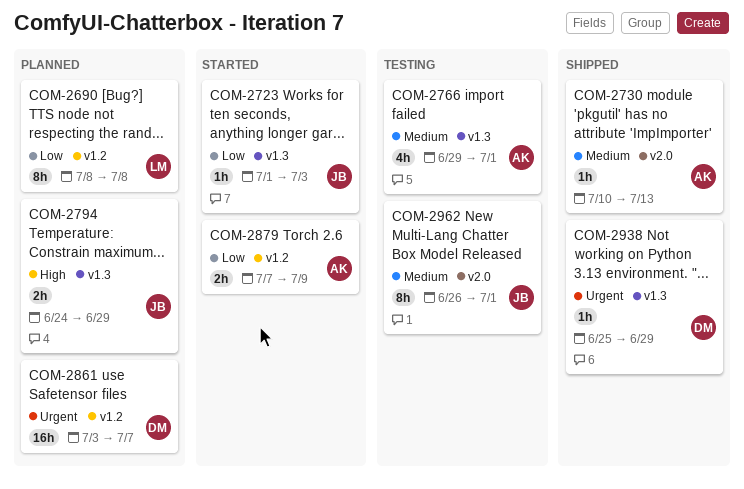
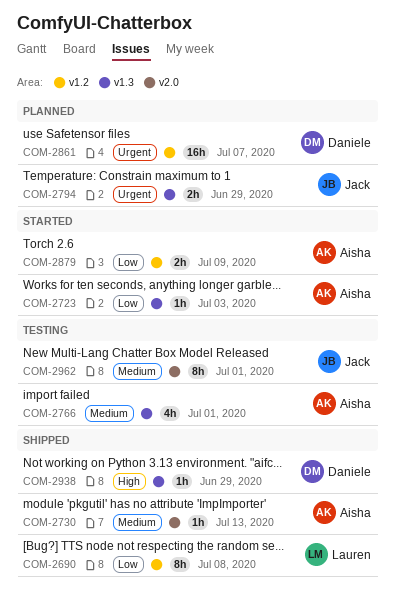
COM-2690, status: Planned -> Shipped
COM-2723, owner: Jack -> Aisha
COM-2794, priority: High -> Urgent
COM-2938, priority: Urgent -> High

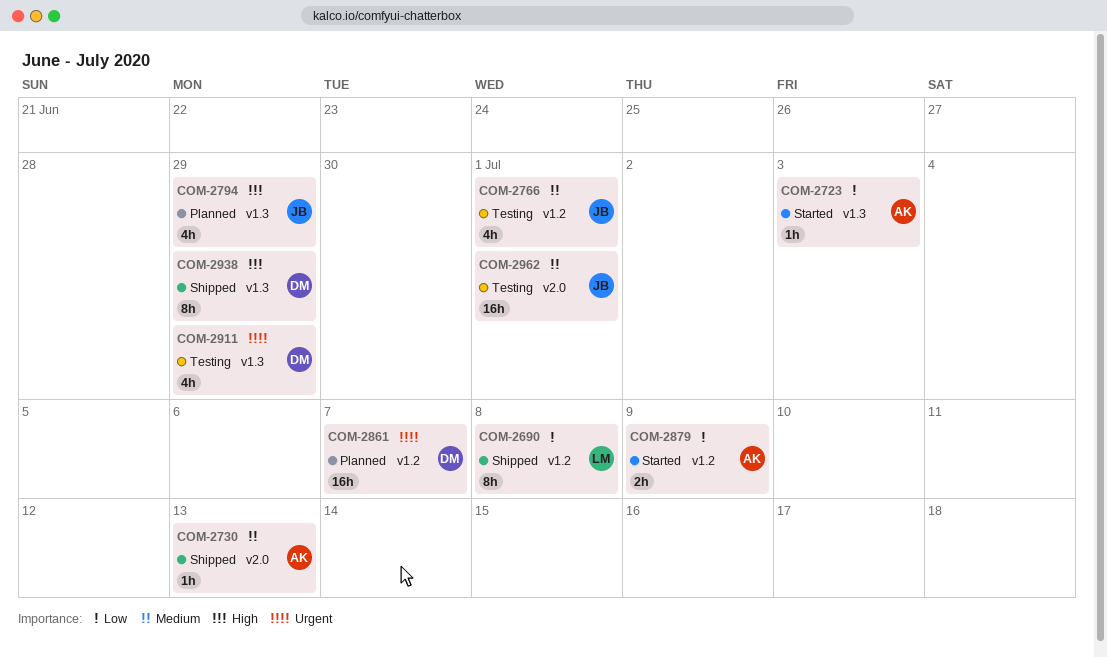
COM-2766, owner: Aisha -> Jack
COM-2766, label: v1.3 -> v1.2
COM-2794, priority: Urgent -> High
COM-2794, estimate: 2h -> 4h
COM-2911: none -> present
COM-2938, estimate: 1h -> 8h
COM-2962, estimate: 8h -> 16h

